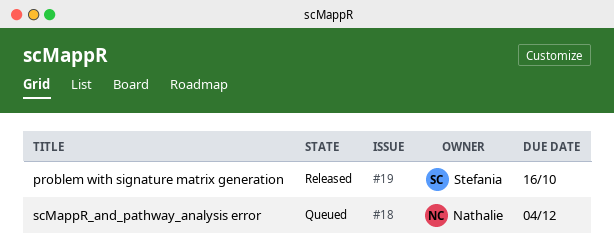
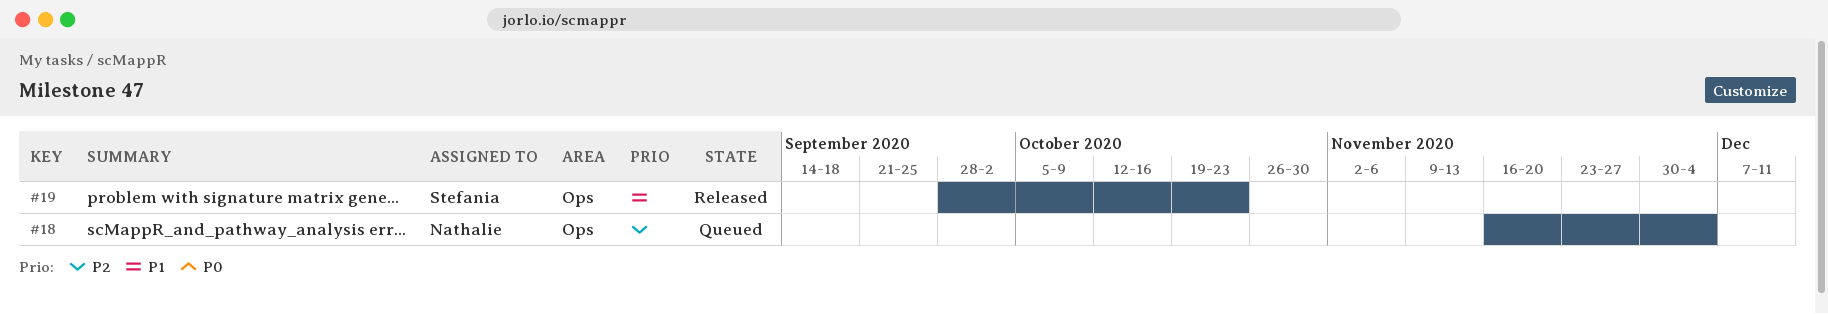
#19, due: Oct 16 -> Oct 23

